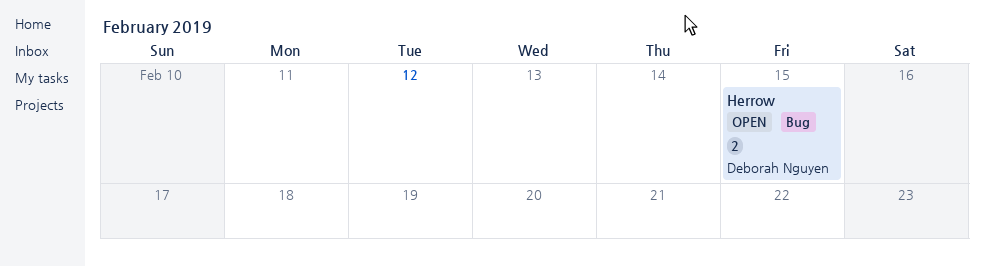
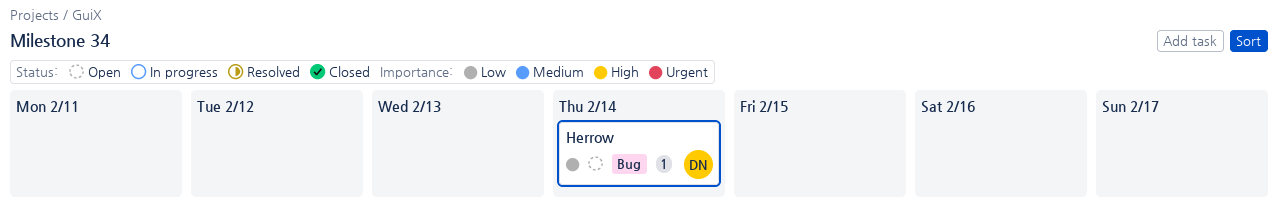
Herrow, estimate: 2 -> 1
Herrow, due: Feb 15 -> Feb 14

